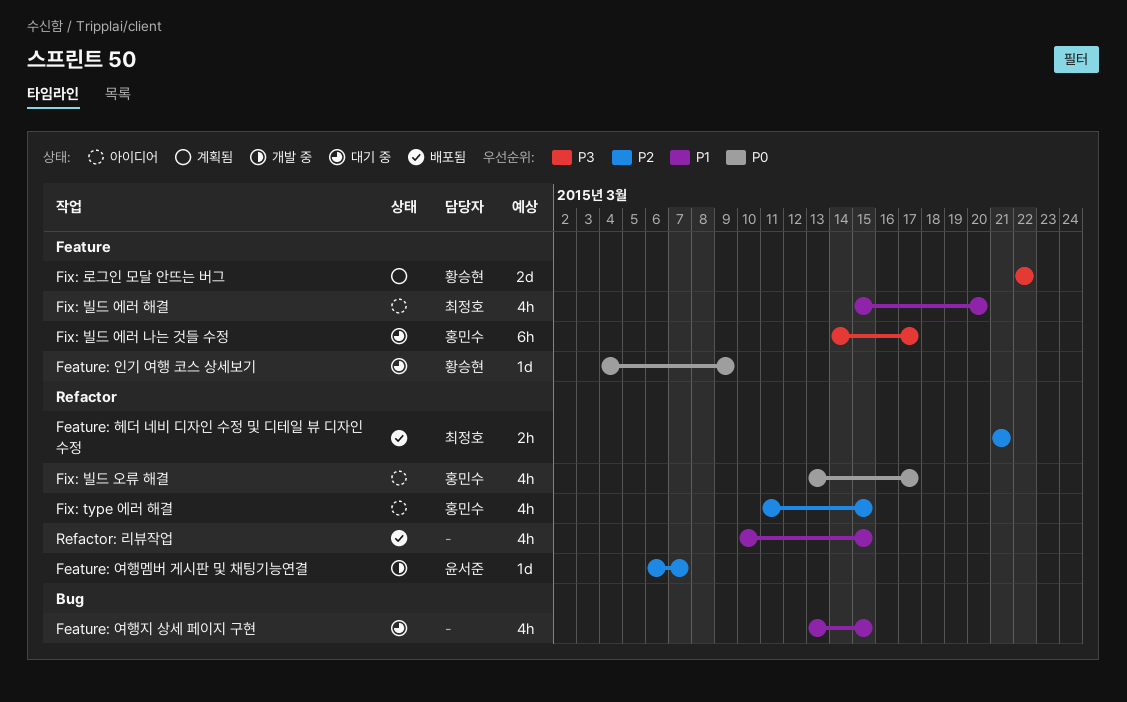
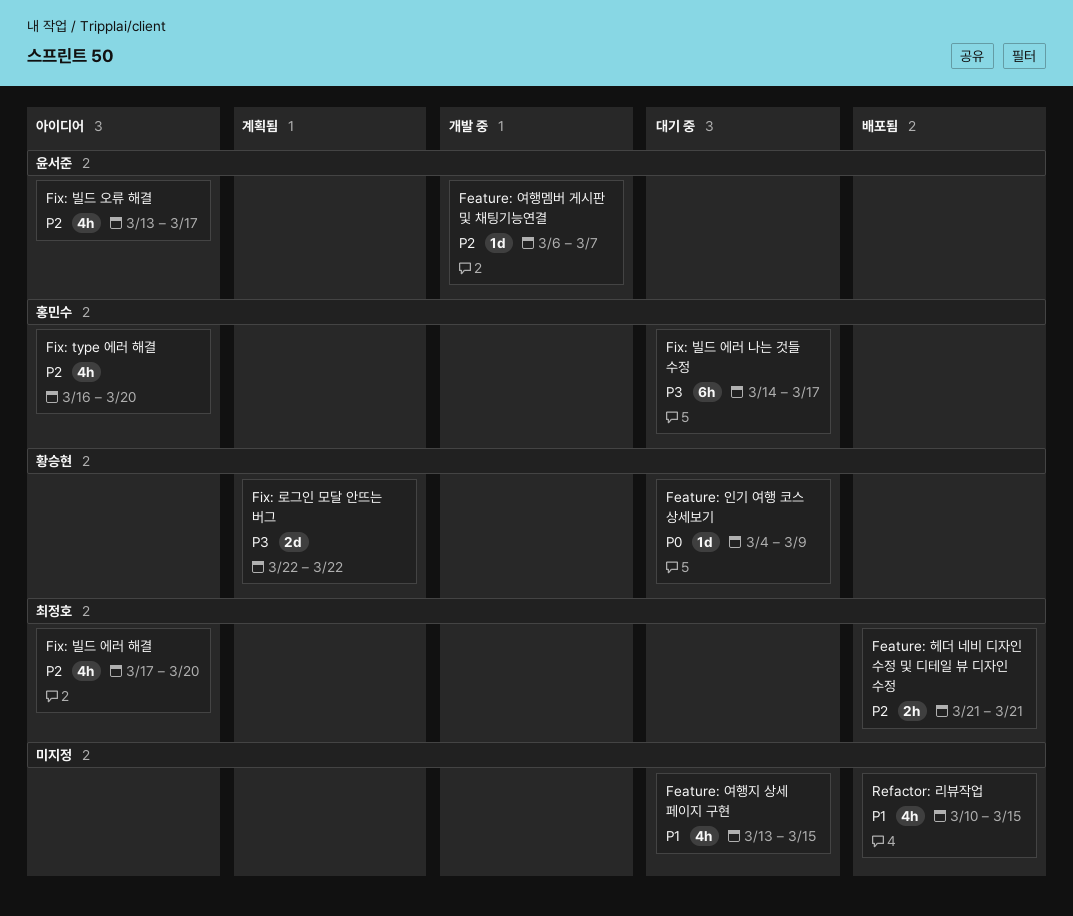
Fix: type 에러 해결, start: Mar 11 -> Mar 16
Fix: type 에러 해결, due: Mar 15 -> Mar 20
Fix: 빌드 에러 해결, priority: P1 -> P2
Fix: 빌드 에러 해결, start: Mar 15 -> Mar 17
Fix: 빌드 오류 해결, owner: 홍민수 -> 윤서준
Fix: 빌드 오류 해결, priority: P0 -> P2

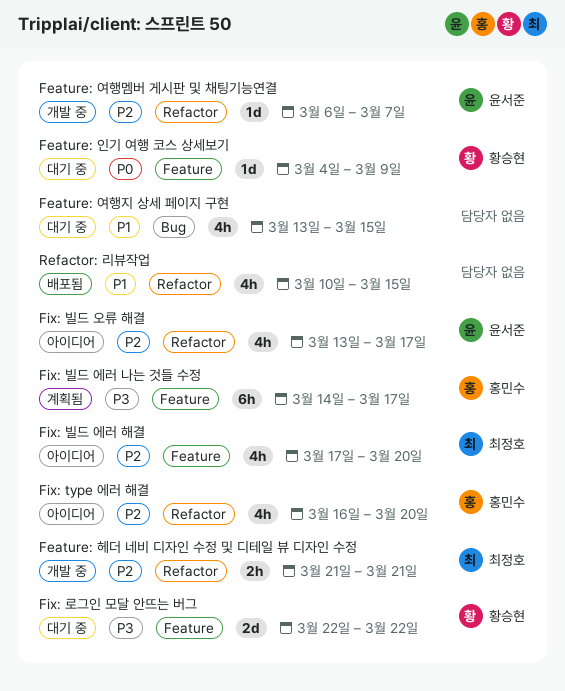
Feature: 헤더 네비 디자인 수정 및 디테일 뷰 디자인 수정, status: 배포됨 -> 개발 중
Fix: 로그인 모달 안뜨는 버그, status: 계획됨 -> 대기 중
Fix: 빌드 에러 나는 것들 수정, status: 대기 중 -> 계획됨

